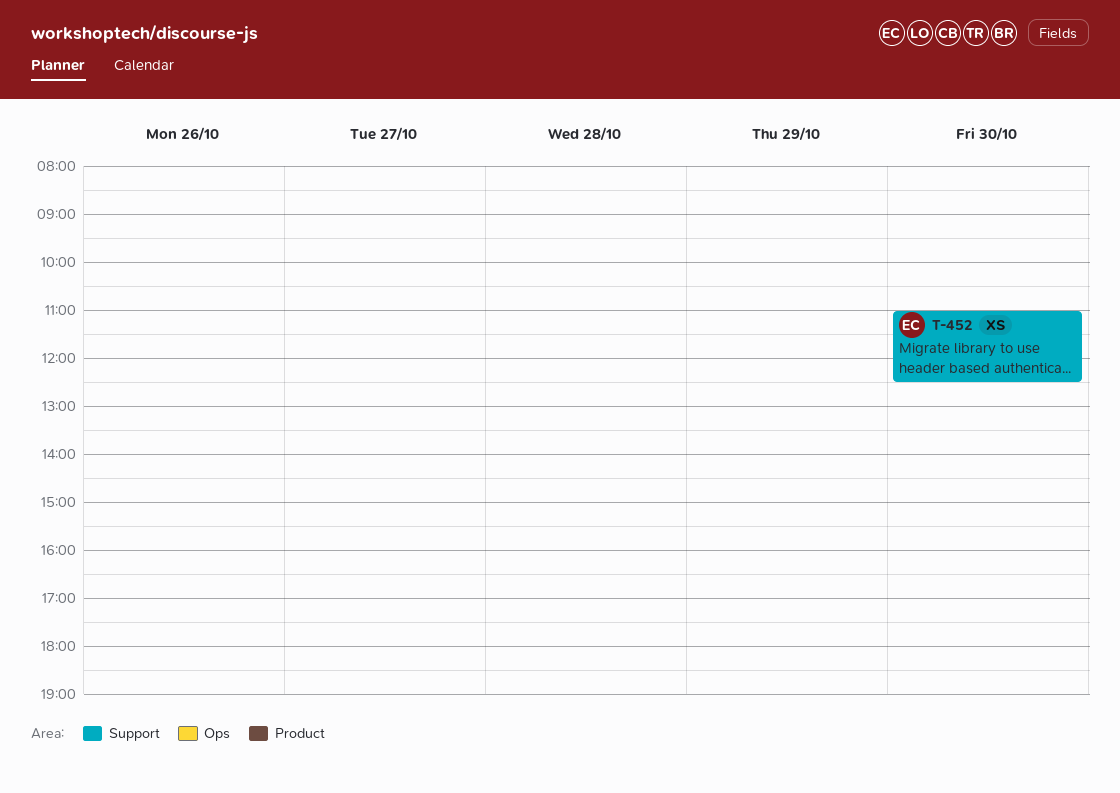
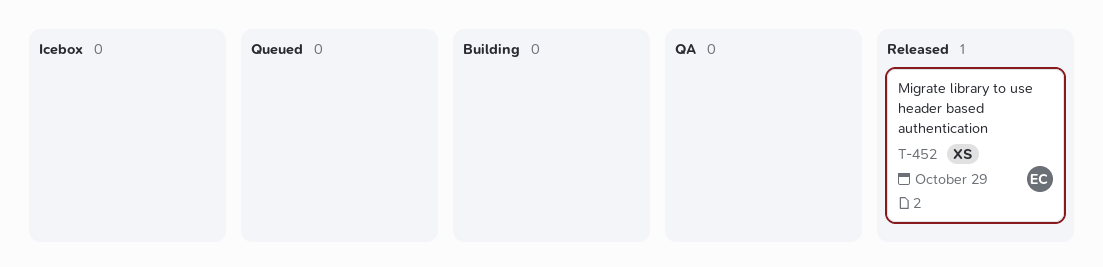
T-452, day: Oct 30 -> Oct 29

